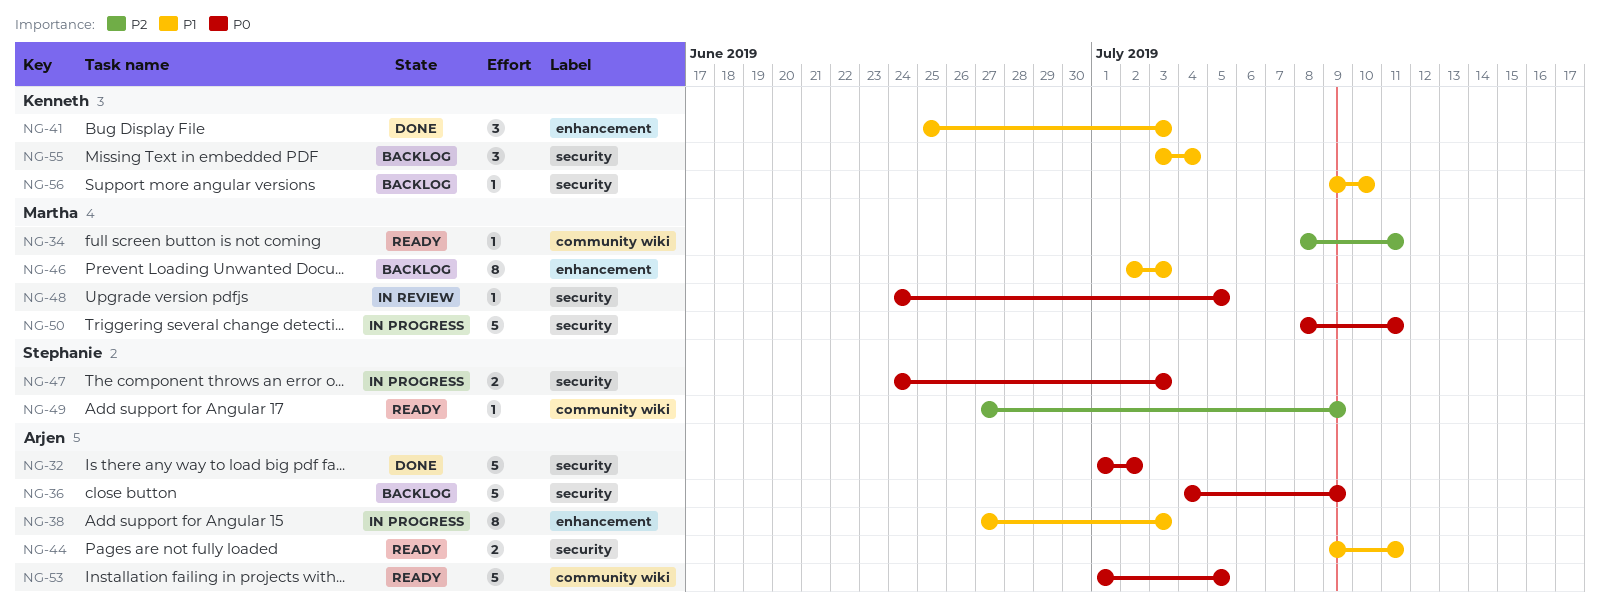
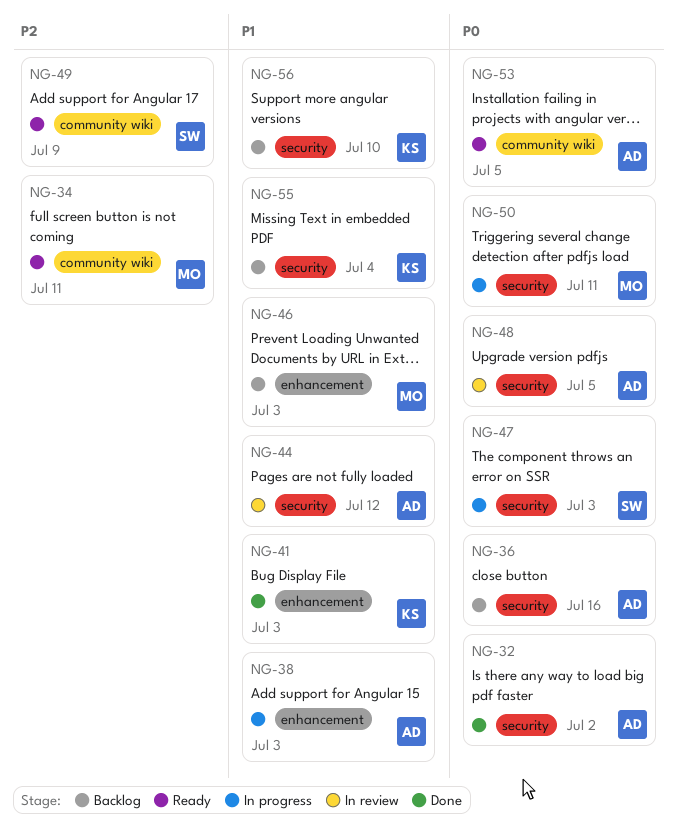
NG-36, due: Jul 9 -> Jul 16
NG-44, status: Ready -> In review
NG-44, due: Jul 11 -> Jul 12
NG-48, owner: Martha -> Arjen

